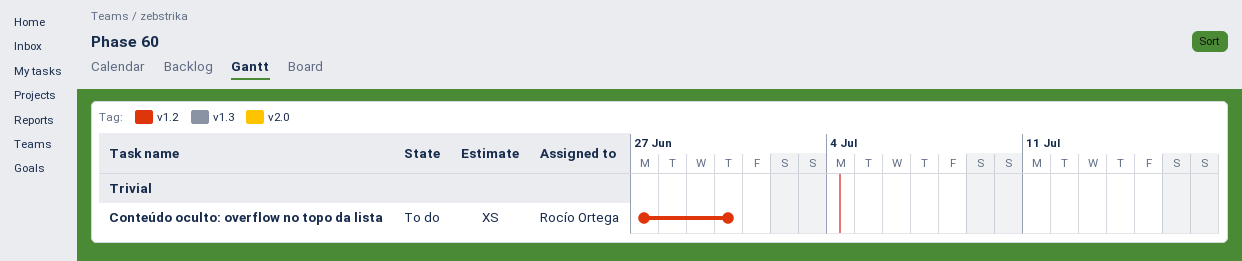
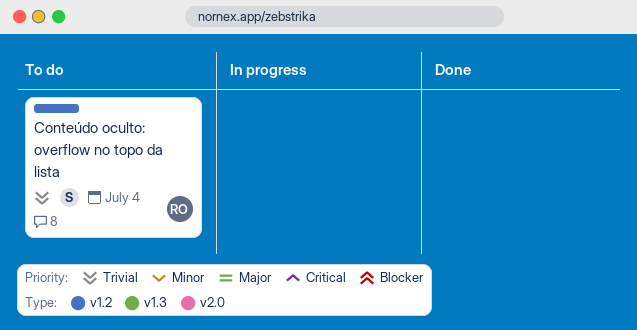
Conteúdo oculto: overflow no topo da lista, estimate: XS -> S
Conteúdo oculto: overflow no topo da lista, due: Jun 30 -> Jul 4

